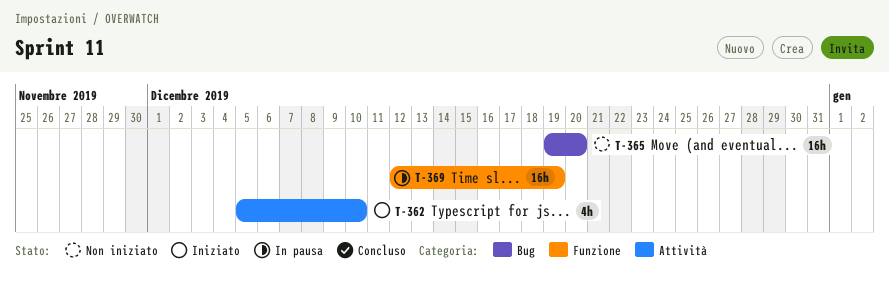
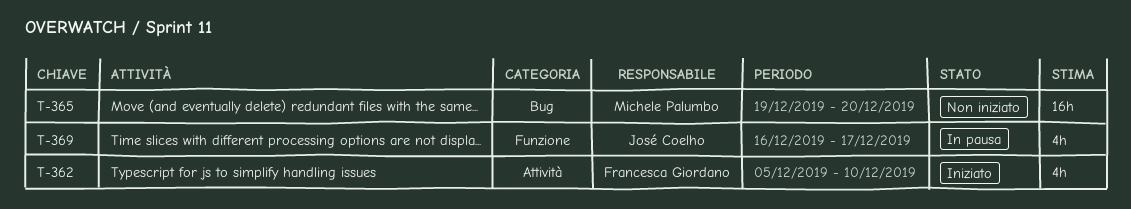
T-369, estimate: 16h -> 4h
T-369, start: Dec 12 -> Dec 16
T-369, due: Dec 19 -> Dec 17

